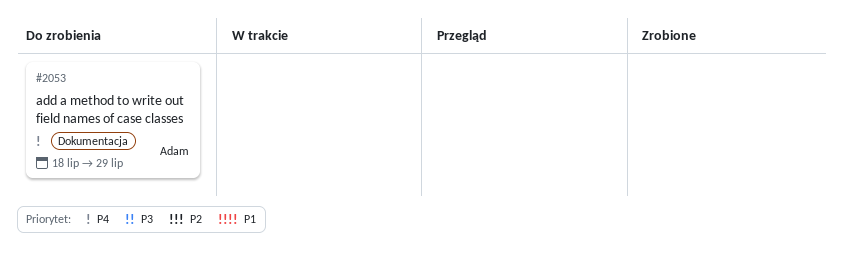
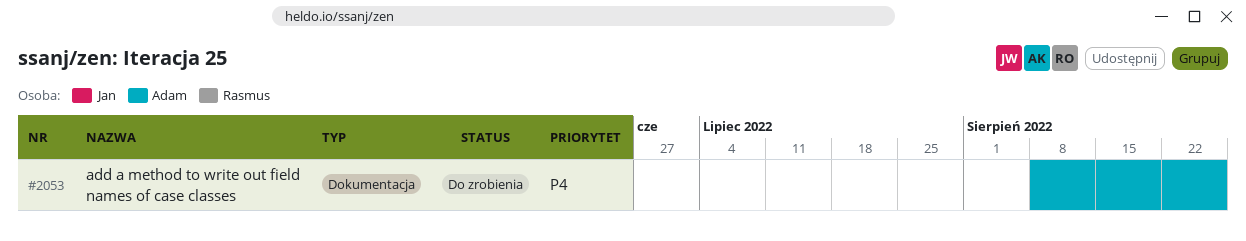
#2053, start: Jul 18 -> Aug 8
#2053, due: Jul 29 -> Aug 26

